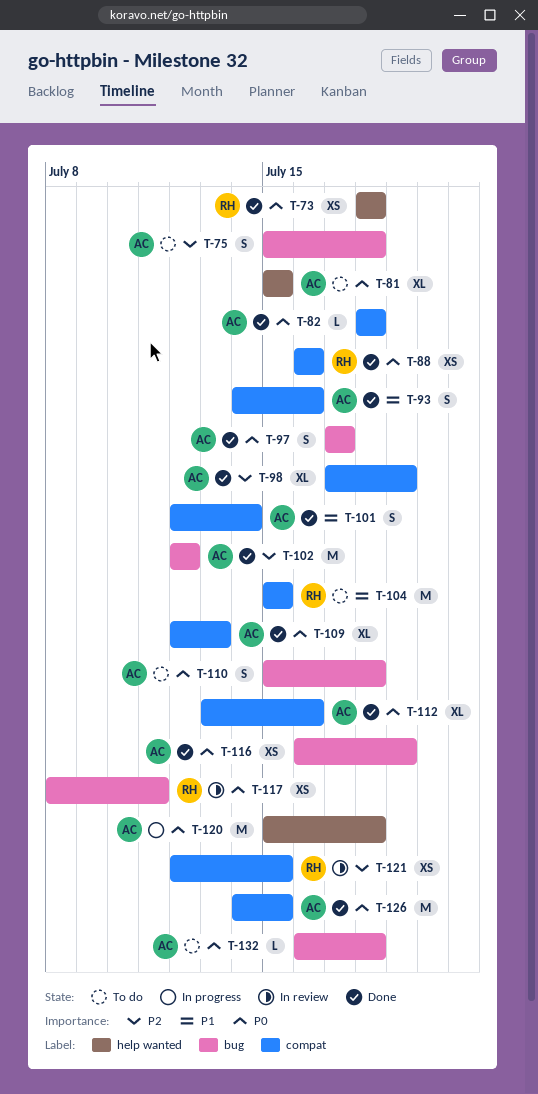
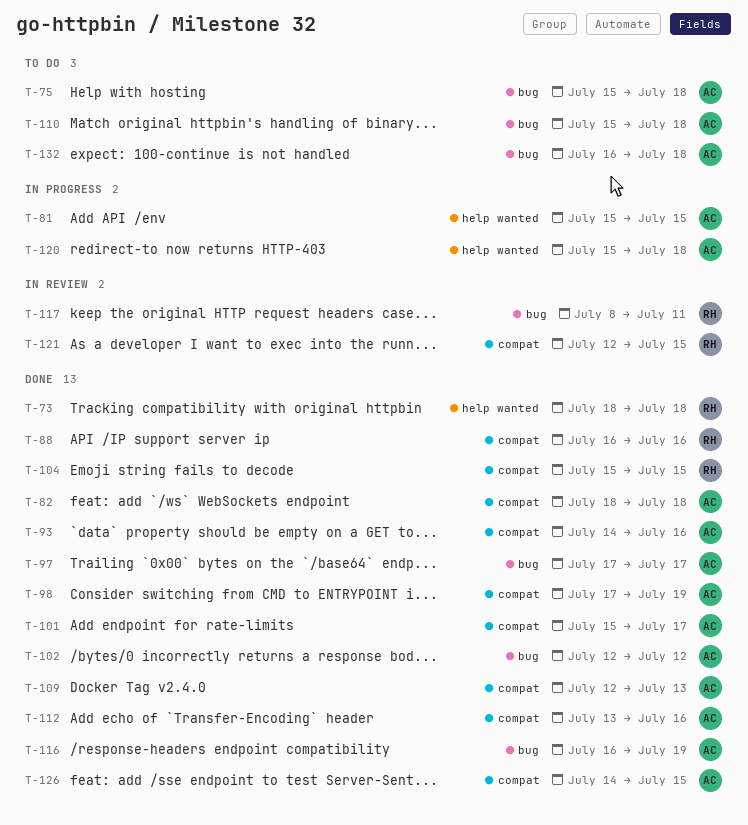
T-81, status: To do -> In progress
T-101, start: Jul 12 -> Jul 15
T-101, due: Jul 14 -> Jul 17
T-104, status: To do -> Done

